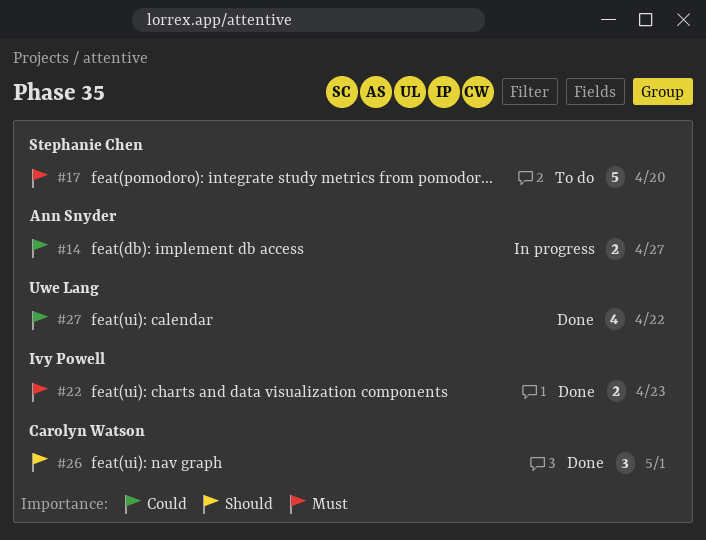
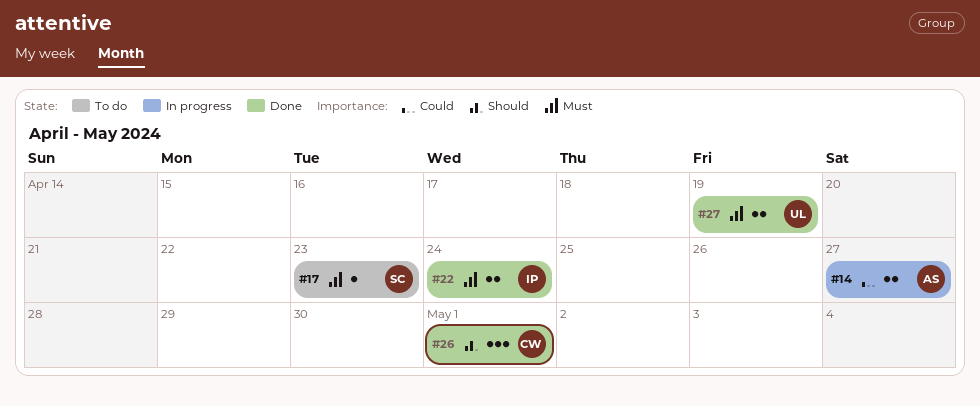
#17, estimate: 5 -> 1
#17, due: Apr 20 -> Apr 23
#22, due: Apr 23 -> Apr 24
#27, priority: Could -> Must
#27, estimate: 4 -> 2
#27, due: Apr 22 -> Apr 19

